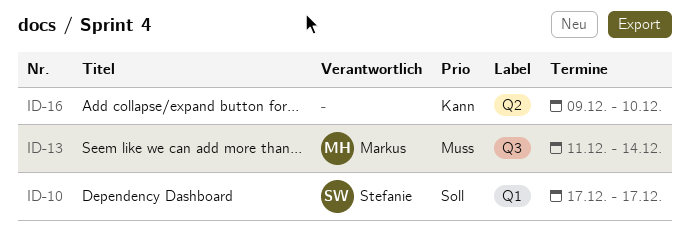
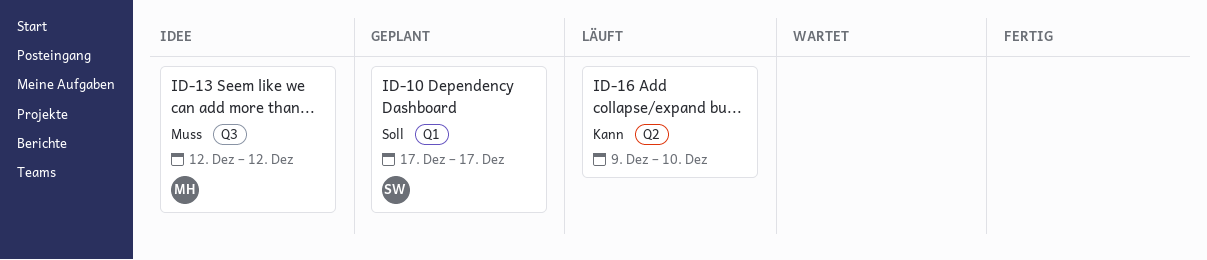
ID-13, start: Dec 11 -> Dec 12
ID-13, due: Dec 14 -> Dec 12

